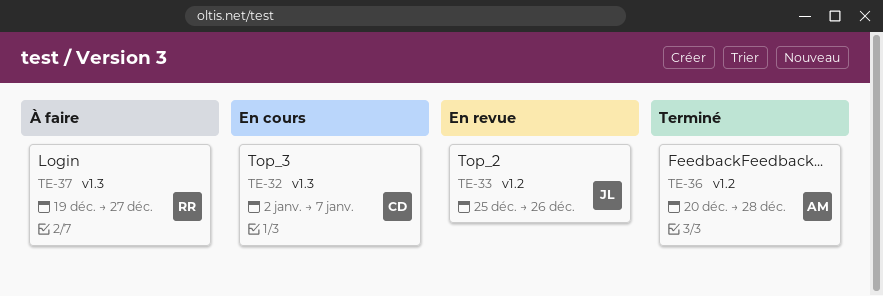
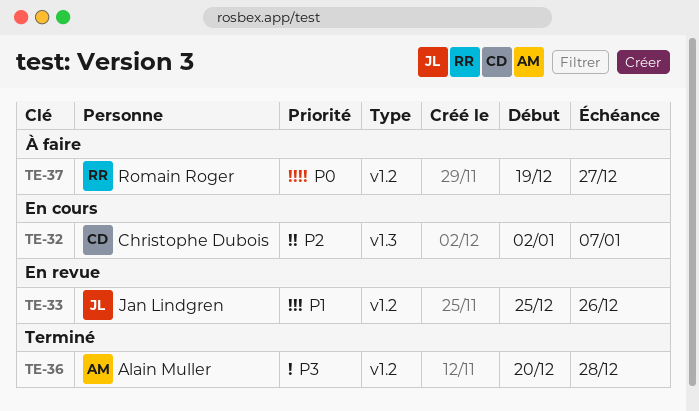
TE-37, label: v1.3 -> v1.2

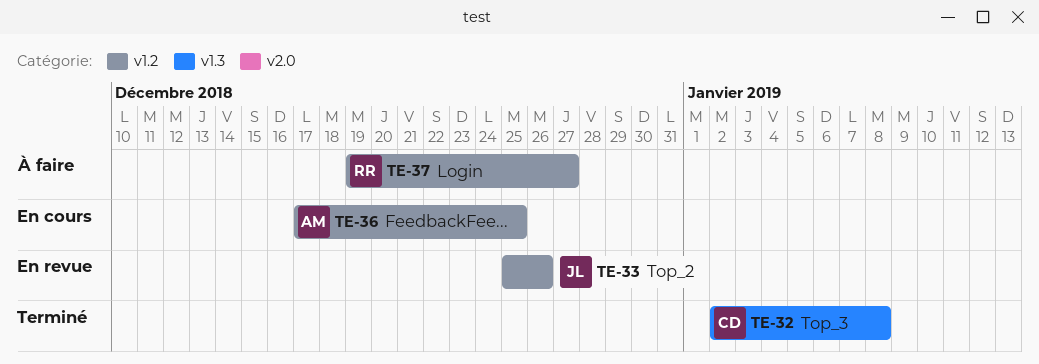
TE-32, status: En cours -> Terminé
TE-32, due: Jan 7 -> Jan 8
TE-36, status: Terminé -> En cours
TE-36, start: Dec 20 -> Dec 17
TE-36, due: Dec 28 -> Dec 25

